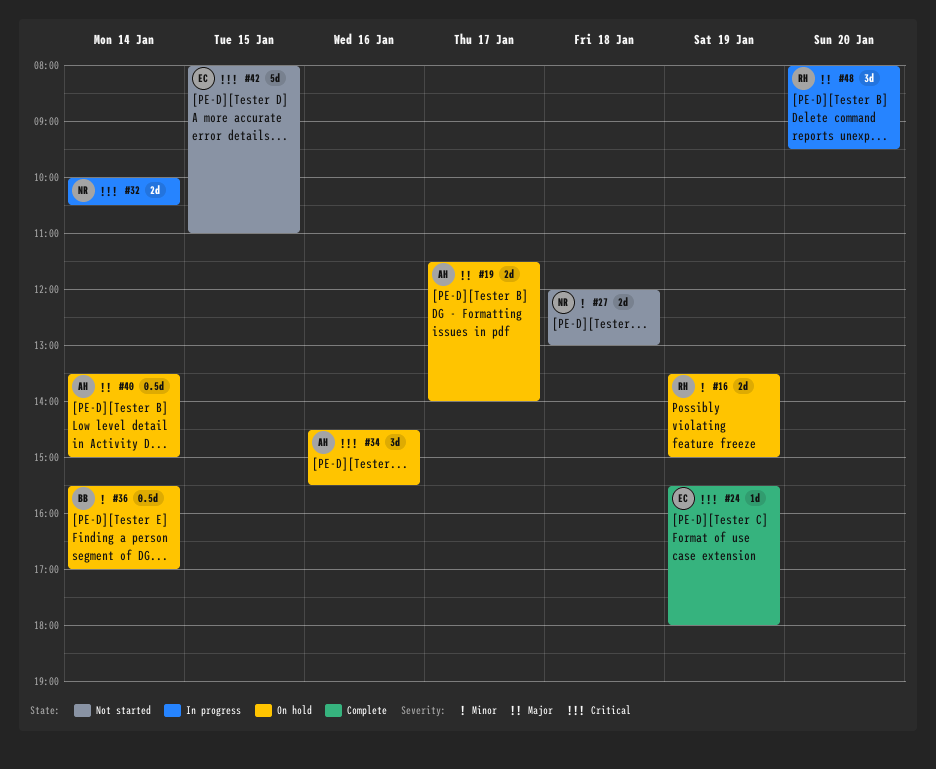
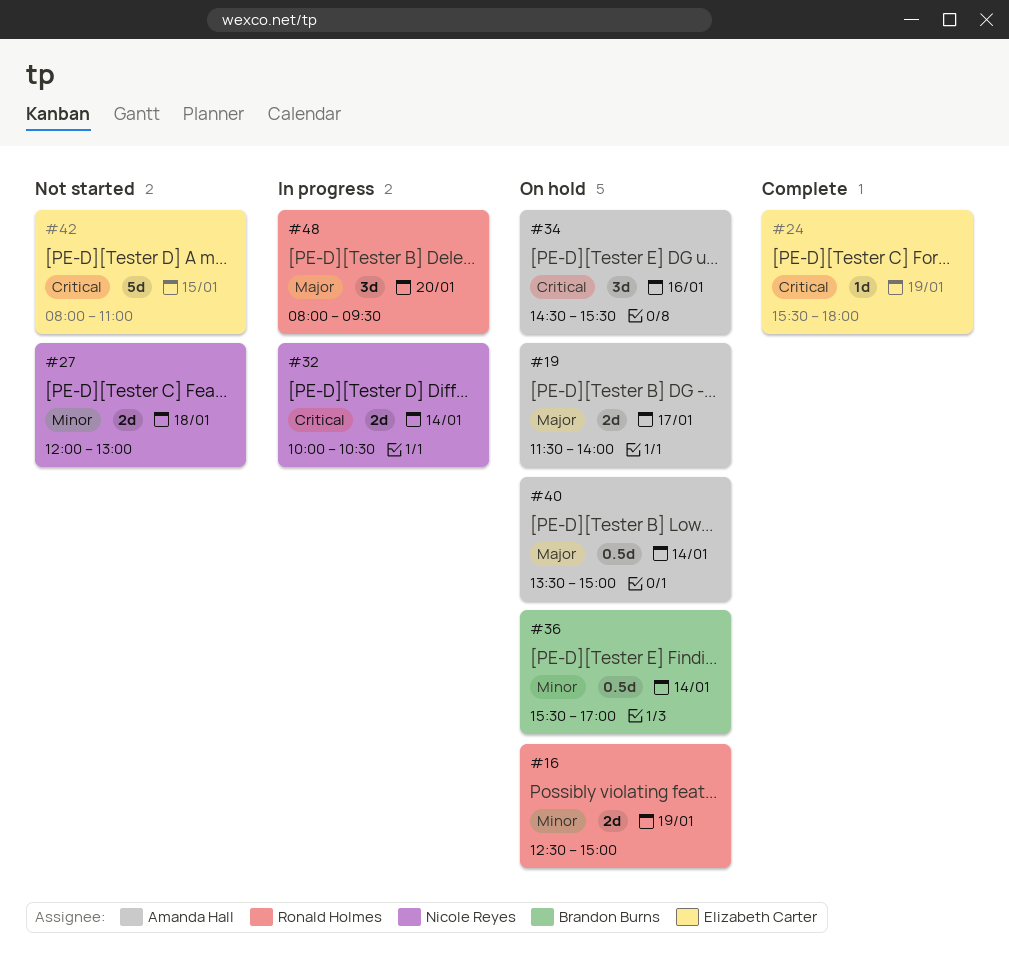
#16, begins: 13:30 -> 12:30

